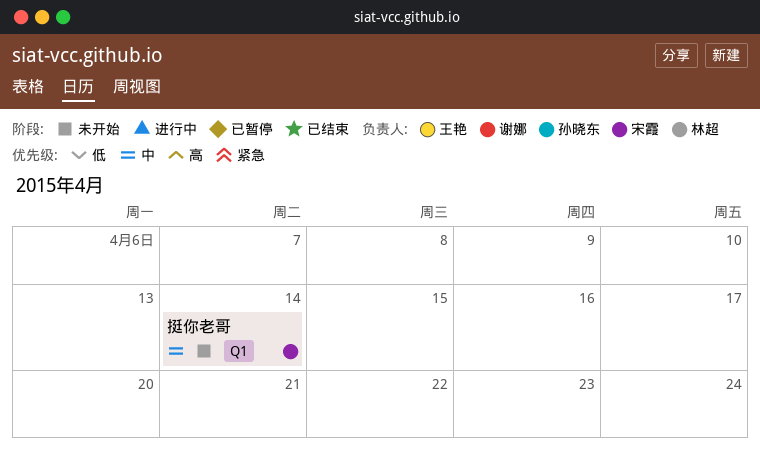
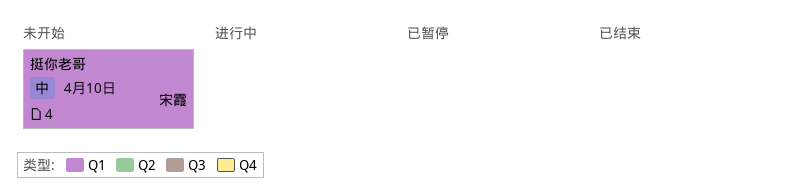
挺你老哥, due: Apr 14 -> Apr 10

